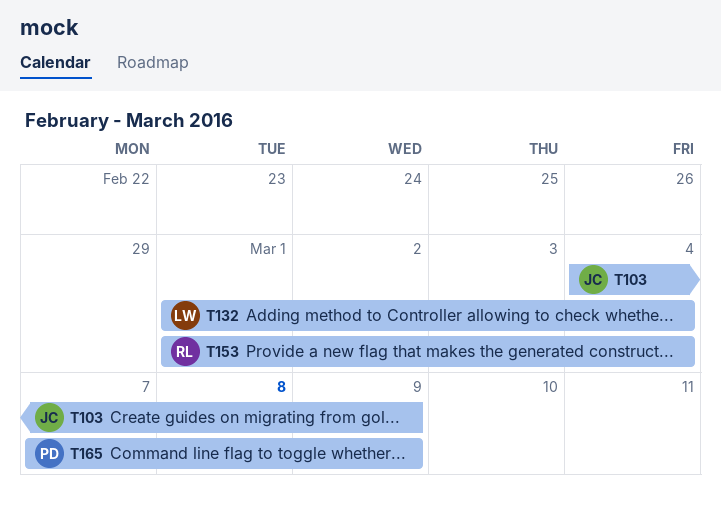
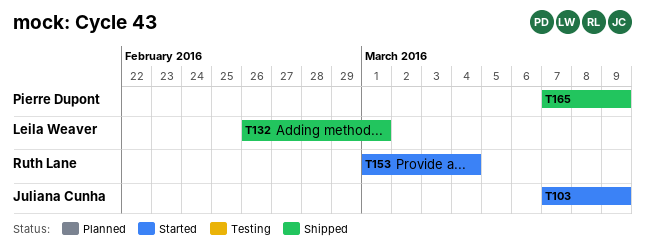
T103, start: Mar 4 -> Mar 7
T132, start: Mar 1 -> Feb 26
T132, due: Mar 4 -> Mar 1

